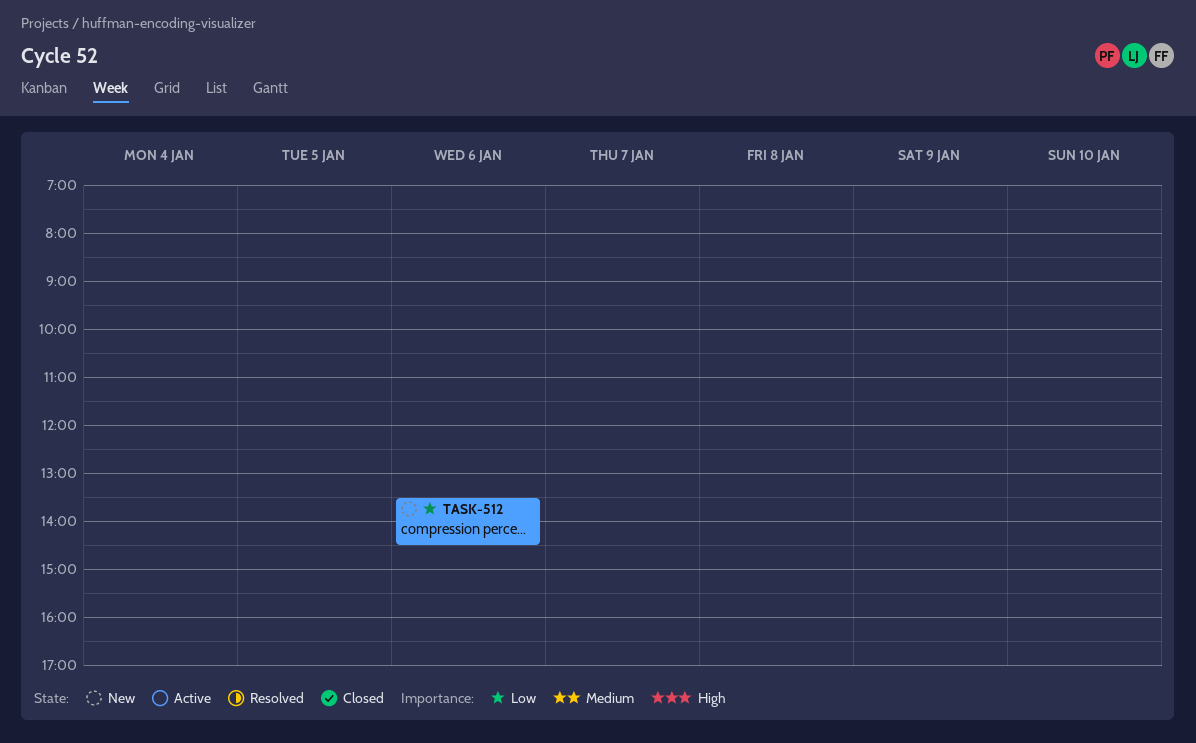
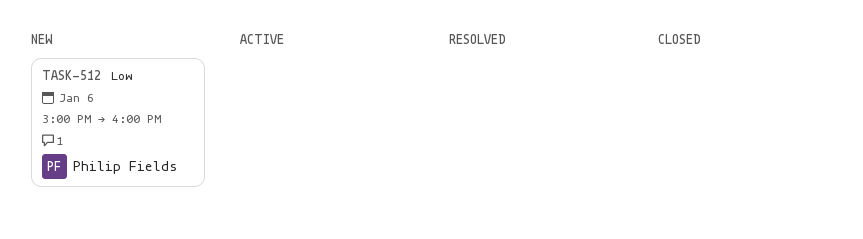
TASK-512, begins: 13:30 -> 15:00
TASK-512, ends: 14:30 -> 16:00

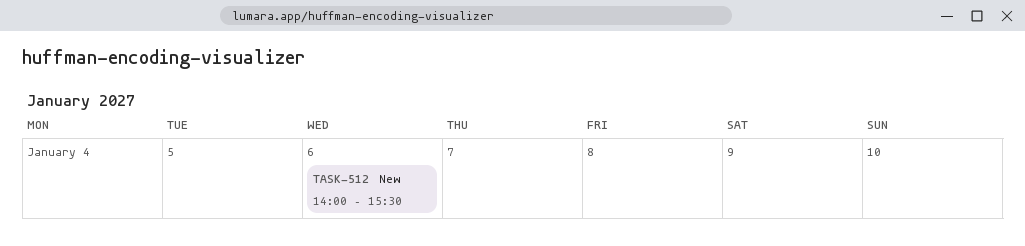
TASK-512, begins: 15:00 -> 14:00
TASK-512, ends: 16:00 -> 15:30

